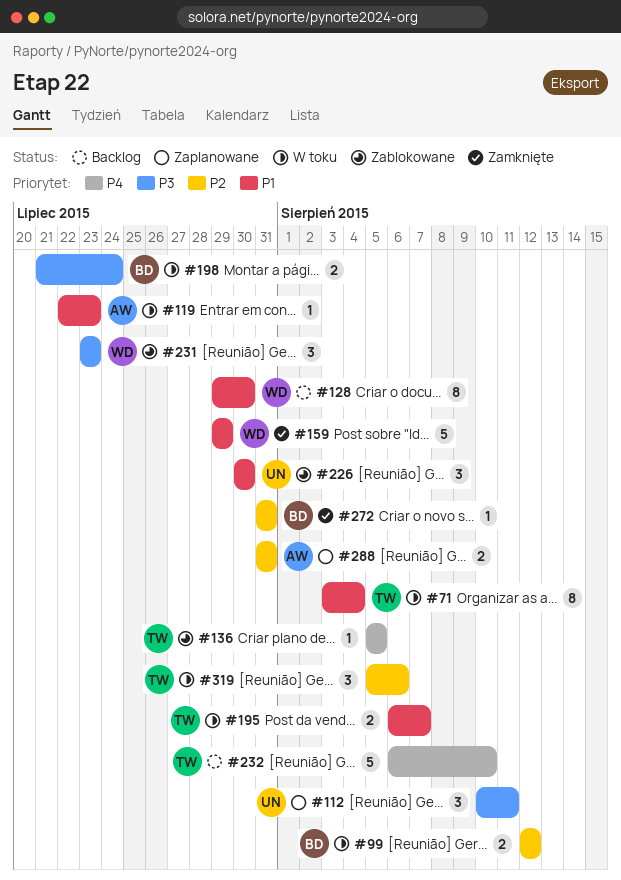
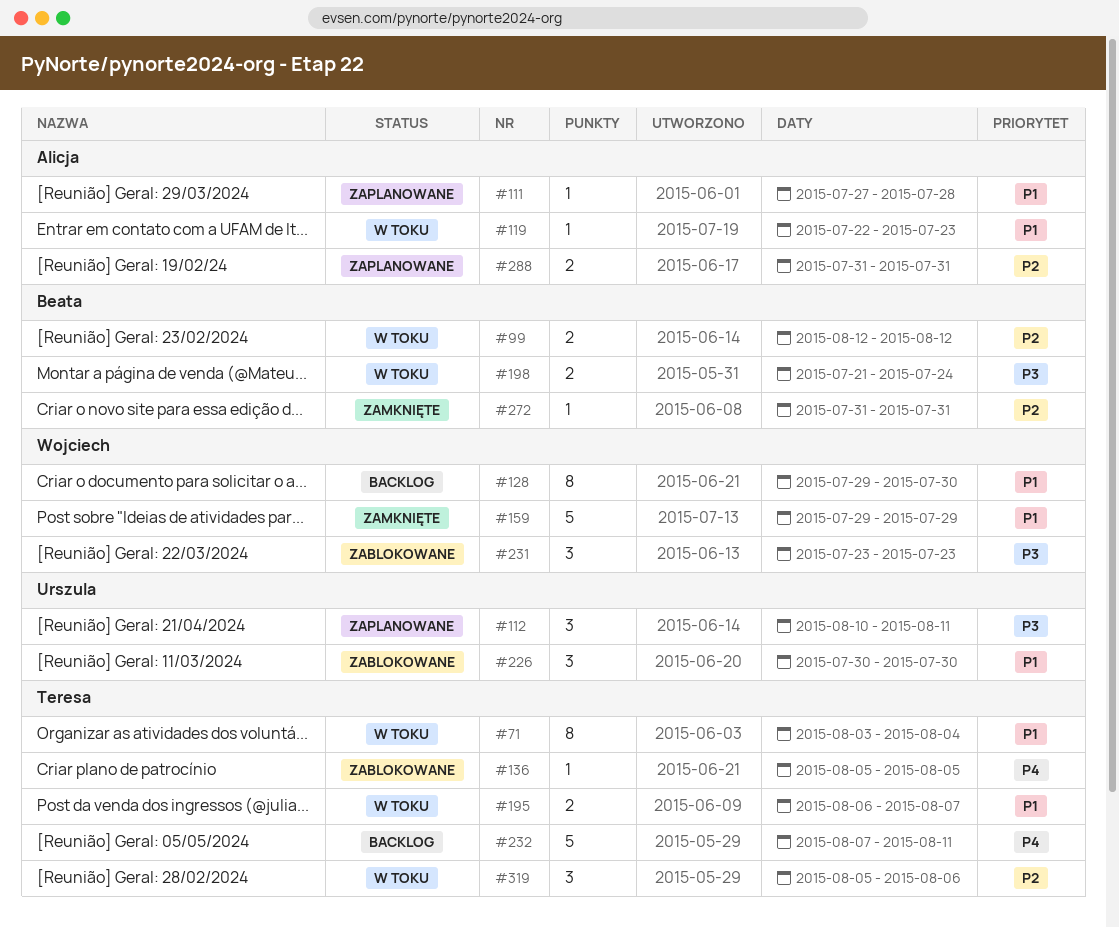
#111: none -> present
#232, start: Aug 6 -> Aug 7
#232, due: Aug 10 -> Aug 11

